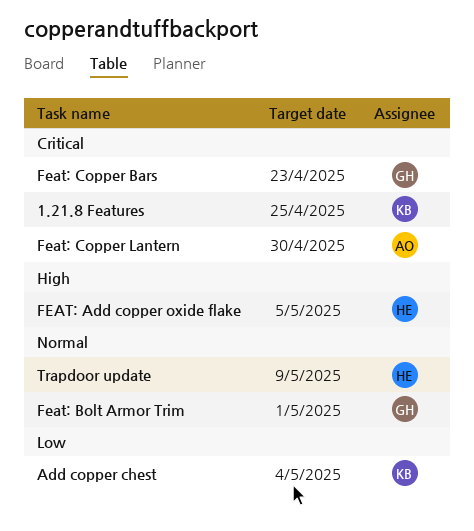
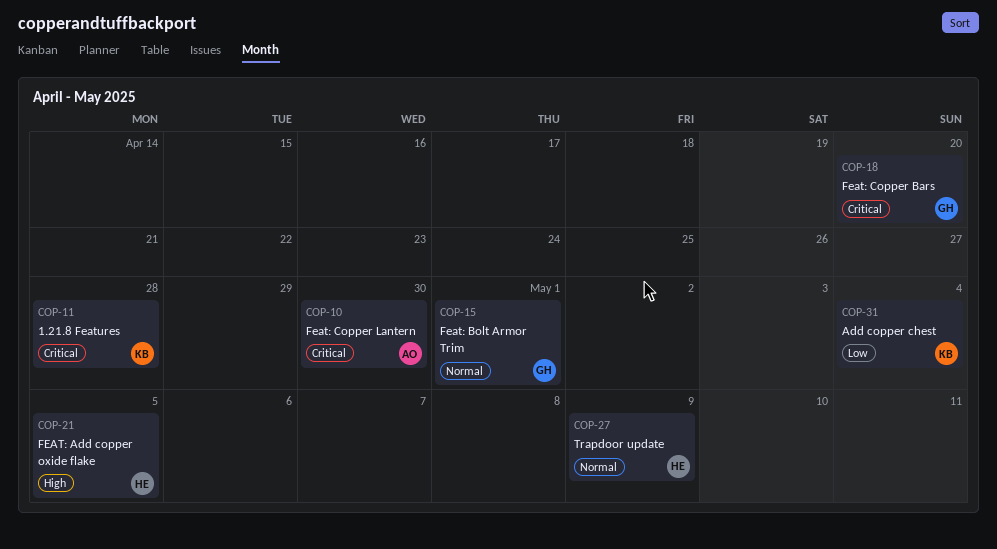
1.21.8 Features, due: Apr 25 -> Apr 28
Feat: Copper Bars, due: Apr 23 -> Apr 20

